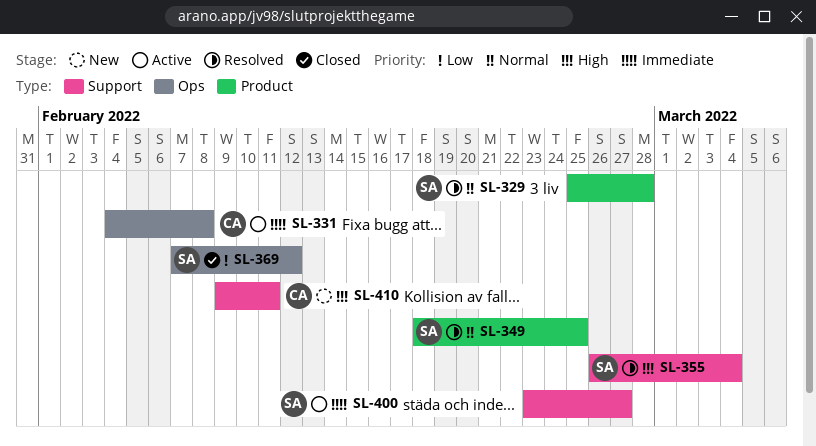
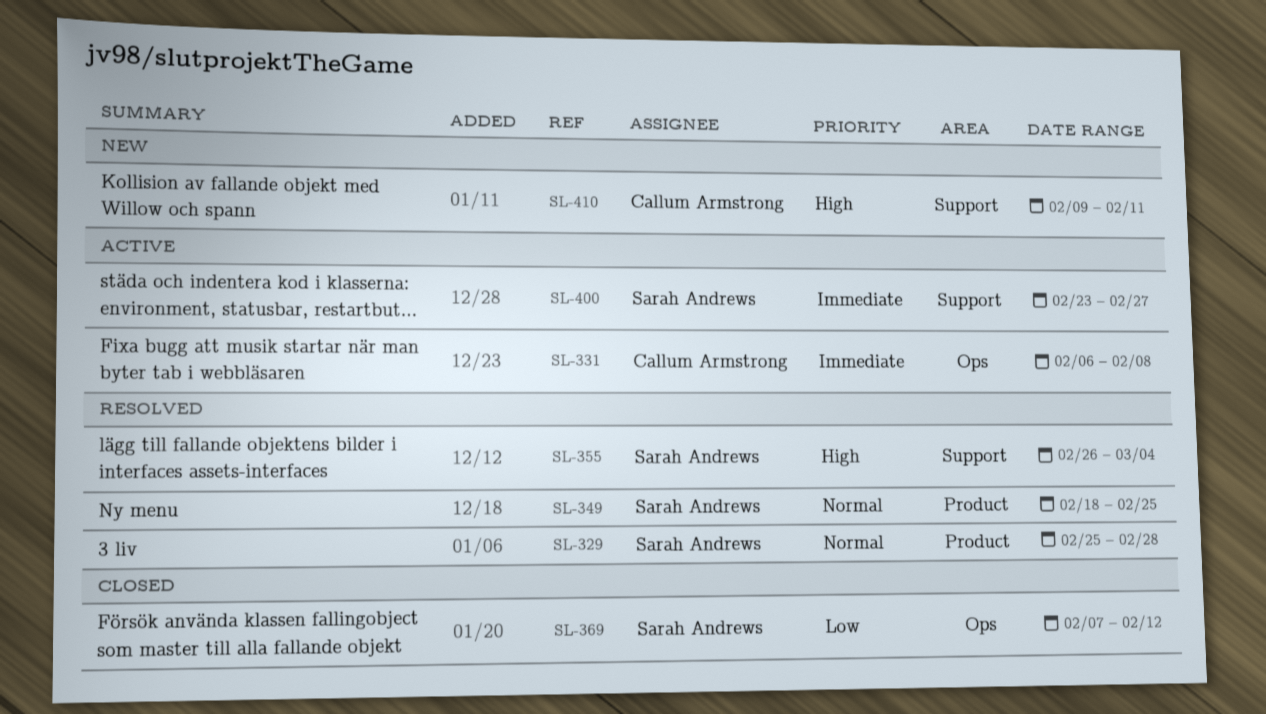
SL-331, start: Feb 4 -> Feb 6

